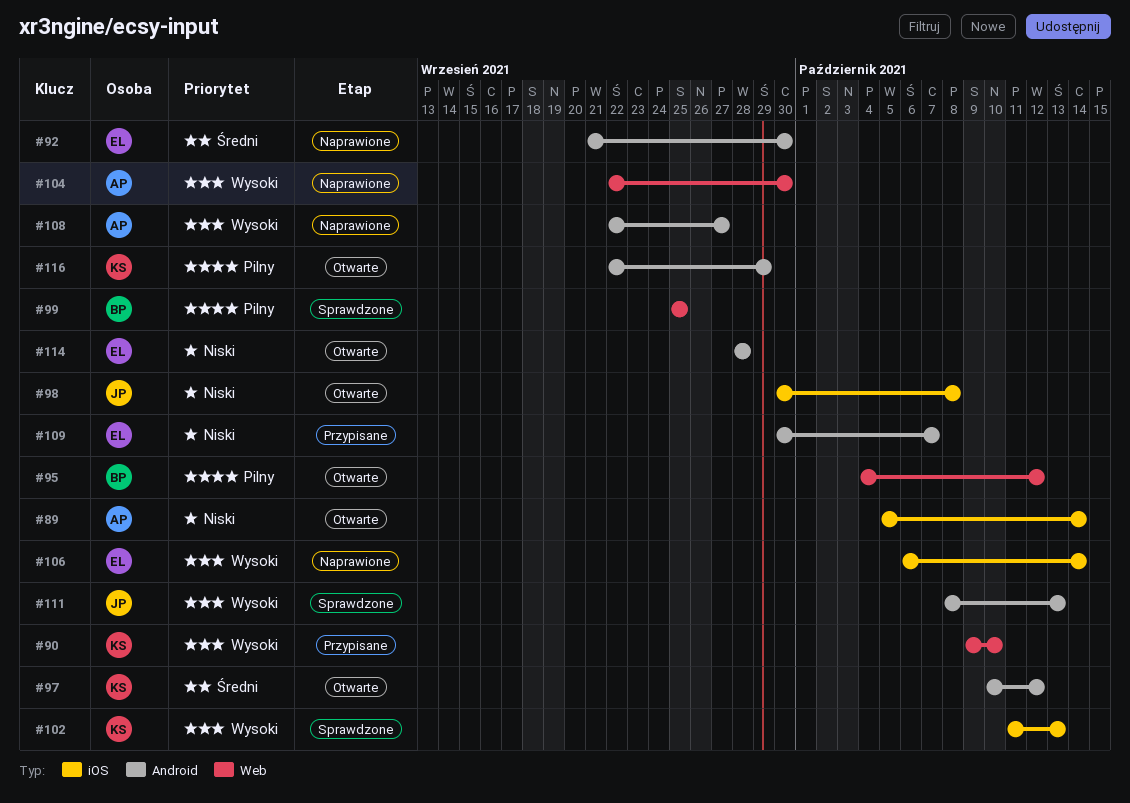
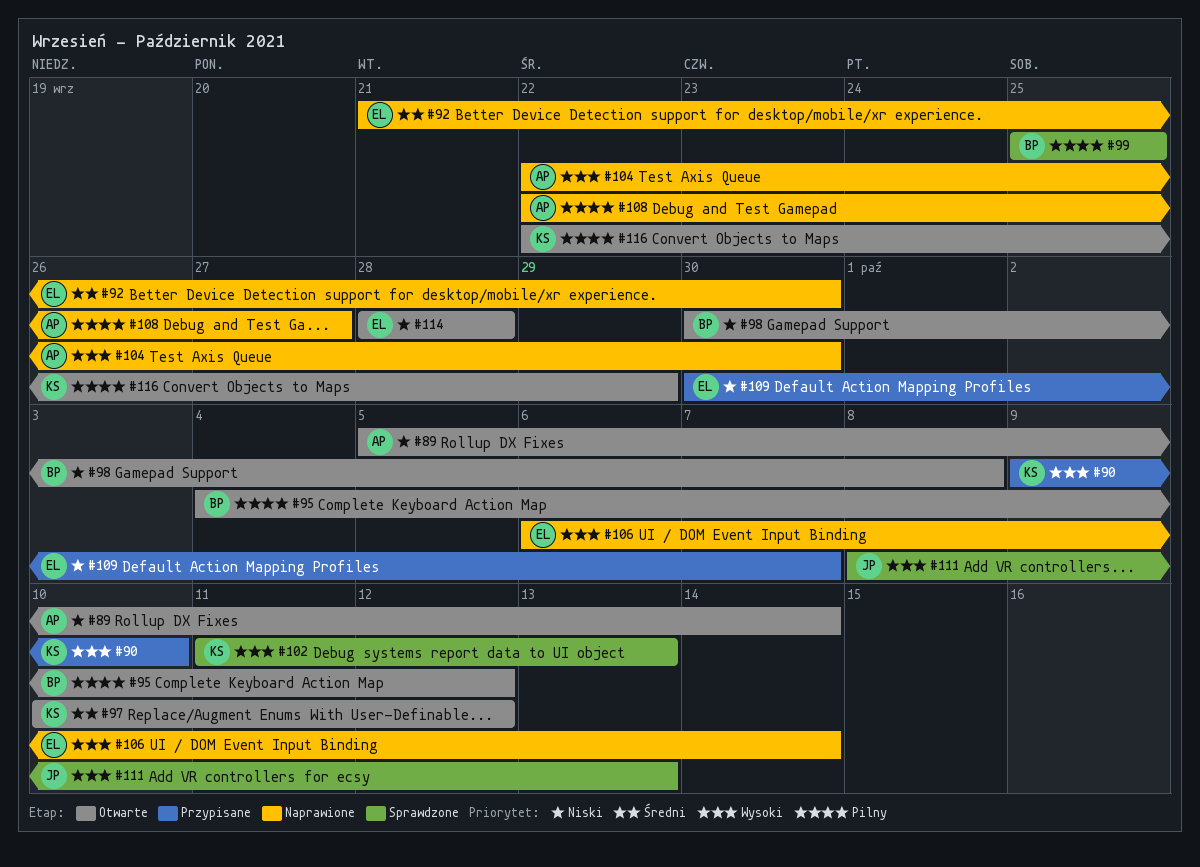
#98, owner: JP -> BP
#108, priority: Wysoki -> Pilny

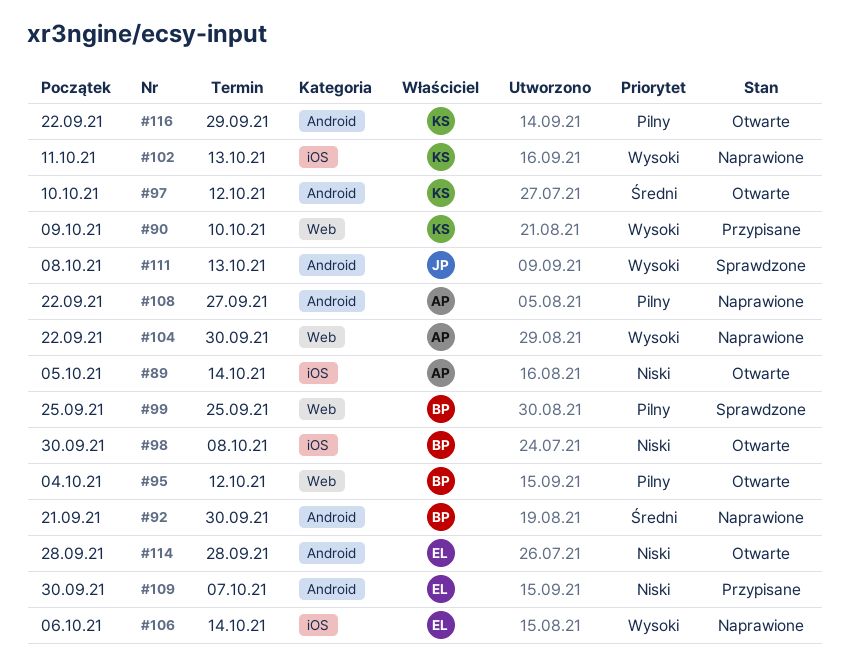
#92, owner: EL -> BP
#102, status: Sprawdzone -> Naprawione

